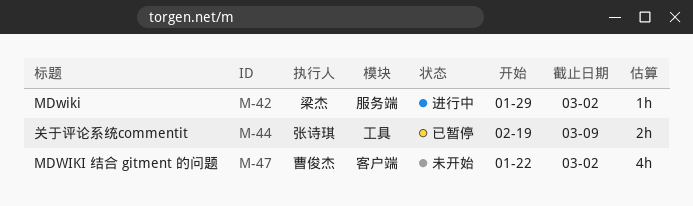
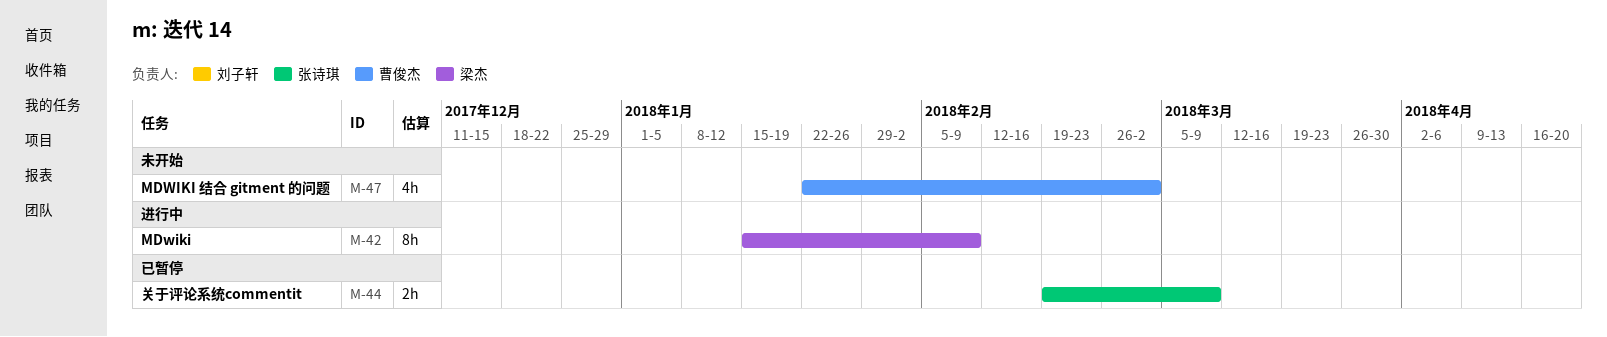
M-42, estimate: 1h -> 8h
M-42, start: Jan 29 -> Jan 15
M-42, due: Mar 2 -> Feb 9

